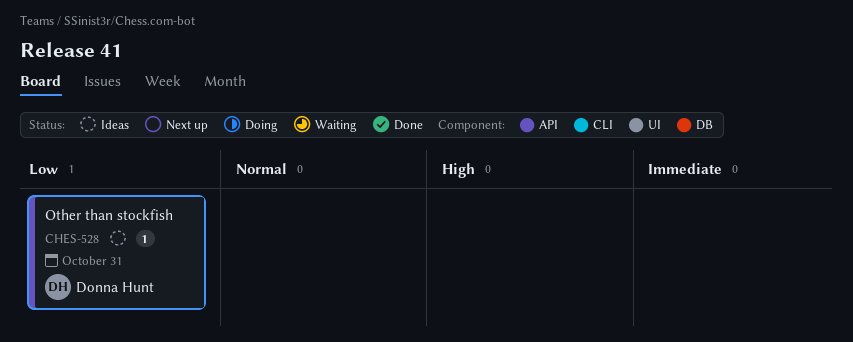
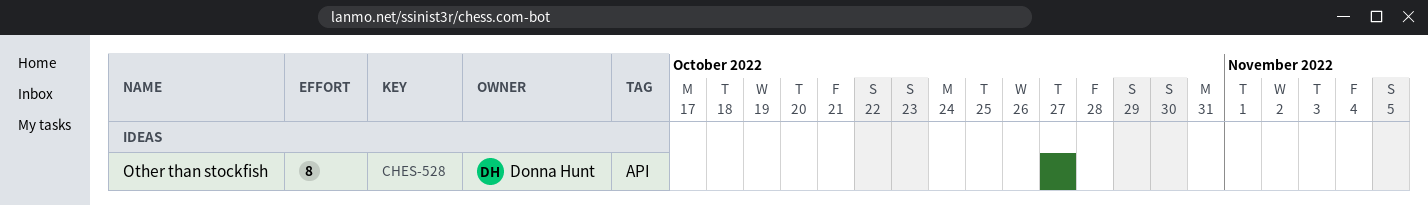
CHES-528, estimate: 1 -> 8
CHES-528, due: Oct 31 -> Oct 27

